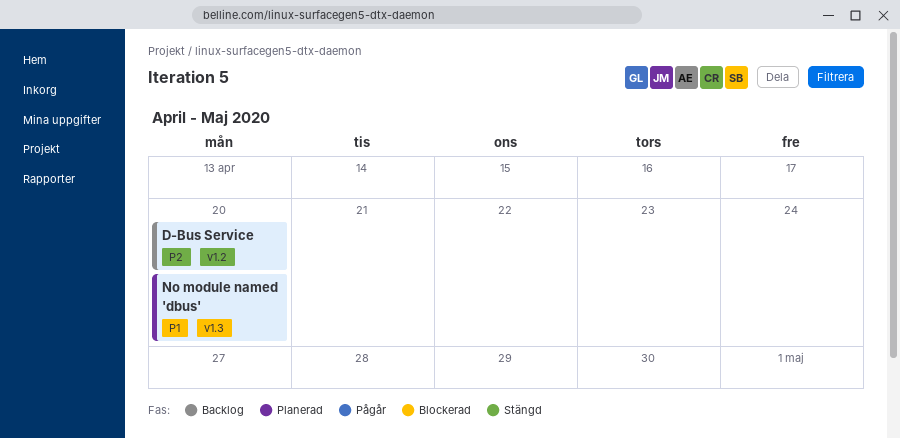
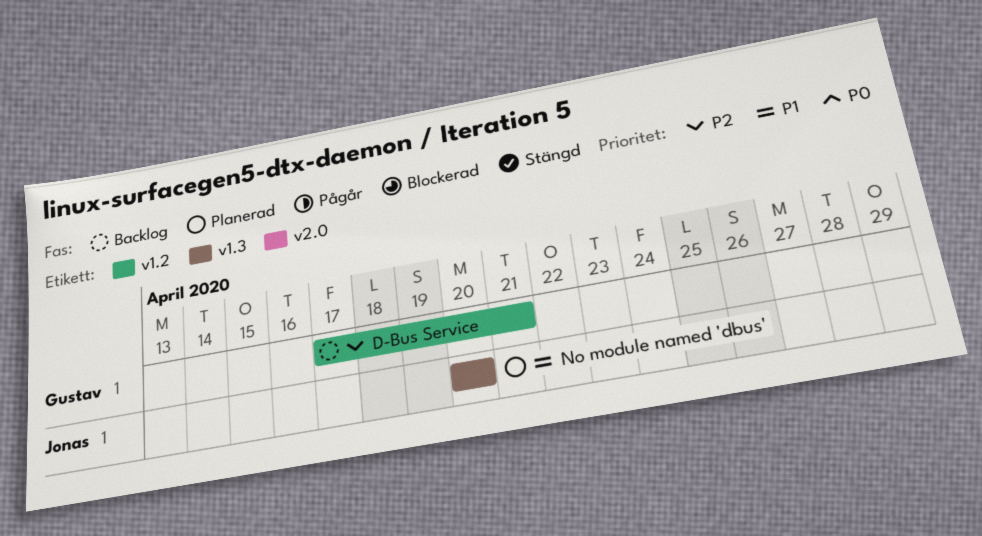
D-Bus Service, due: Apr 20 -> Apr 21

